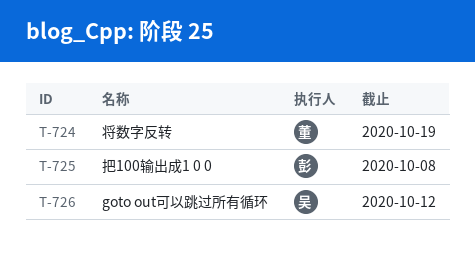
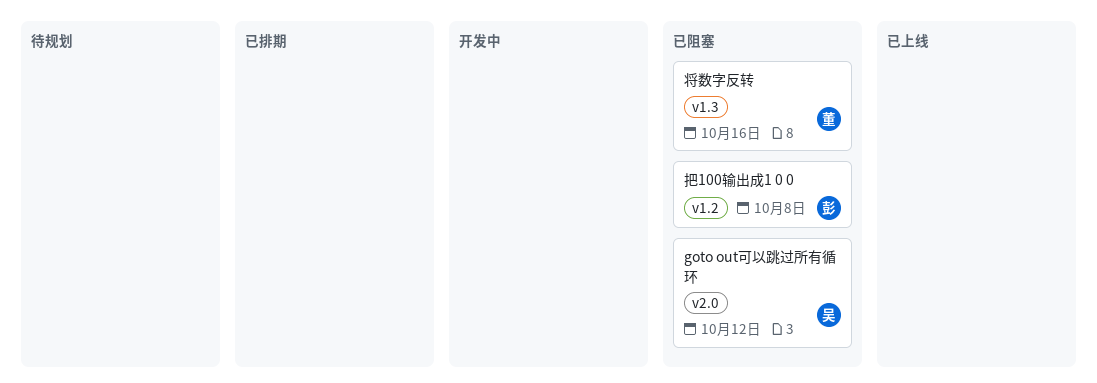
将数字反转, due: Oct 19 -> Oct 16

